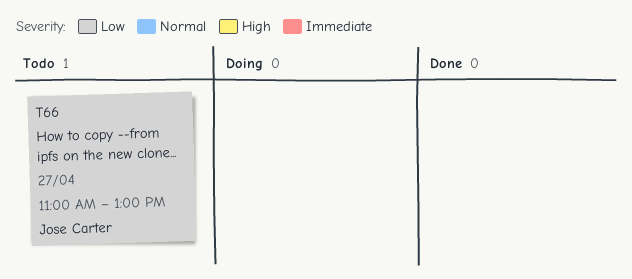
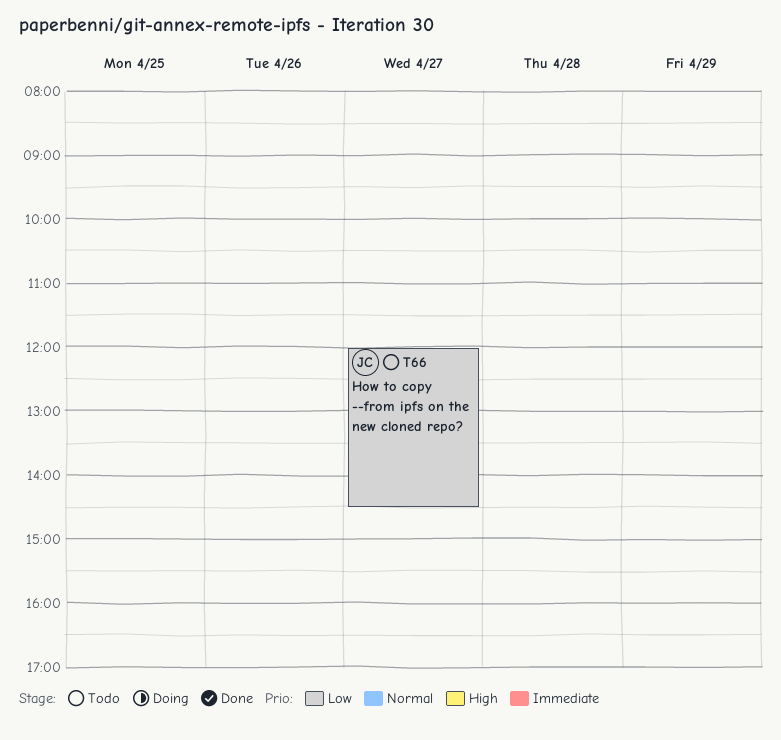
T66, begins: 11:00 -> 12:00
T66, ends: 13:00 -> 14:30

